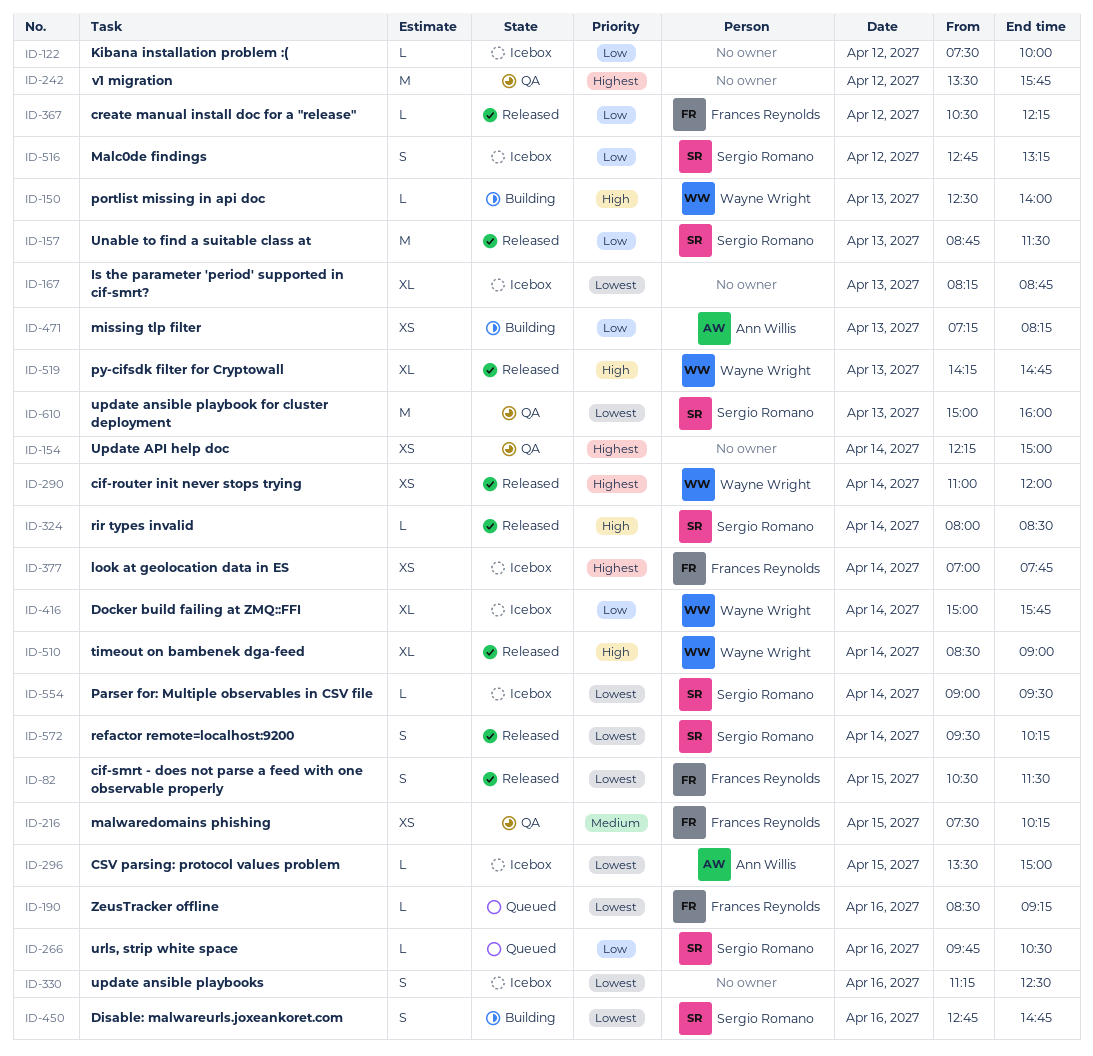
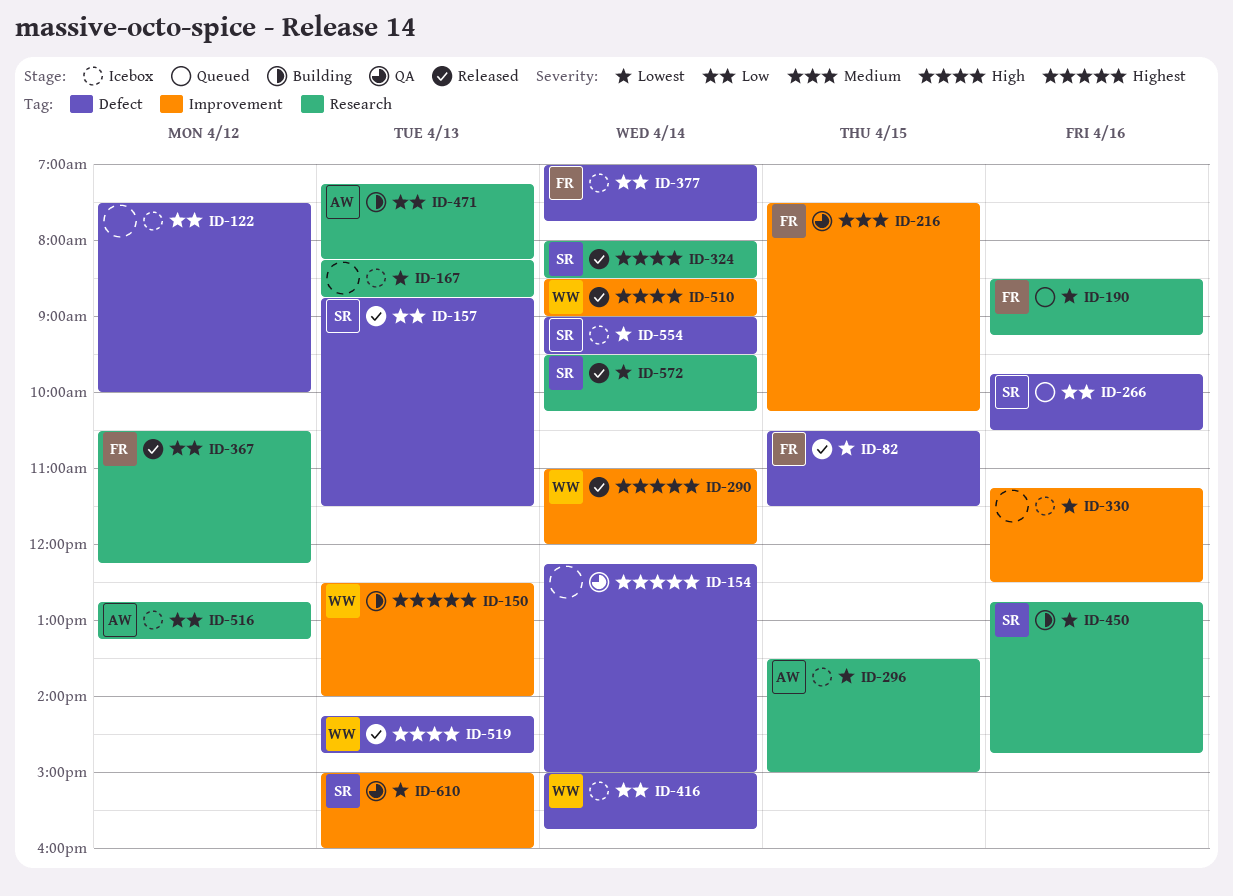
ID-150, priority: High -> Highest
ID-242: present -> none
ID-377, priority: Highest -> Low
ID-516, owner: Sergio Romano -> Ann Willis

